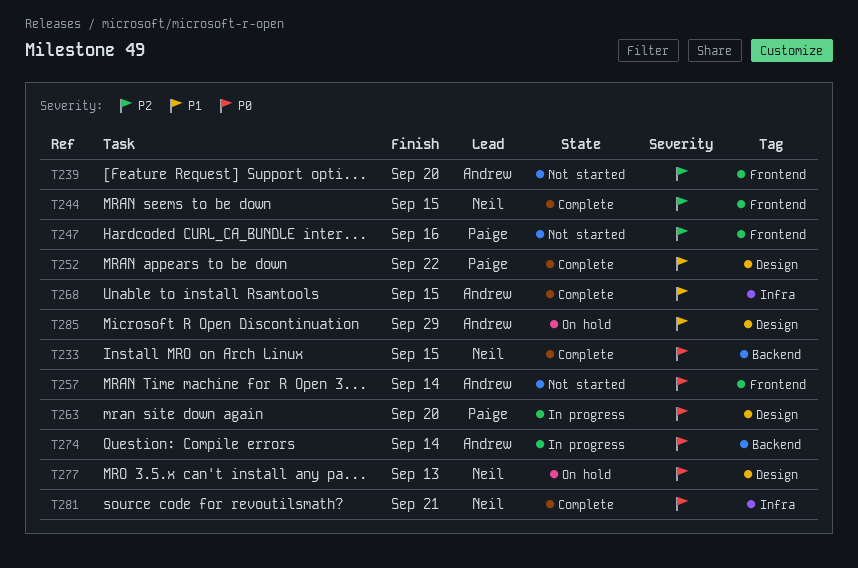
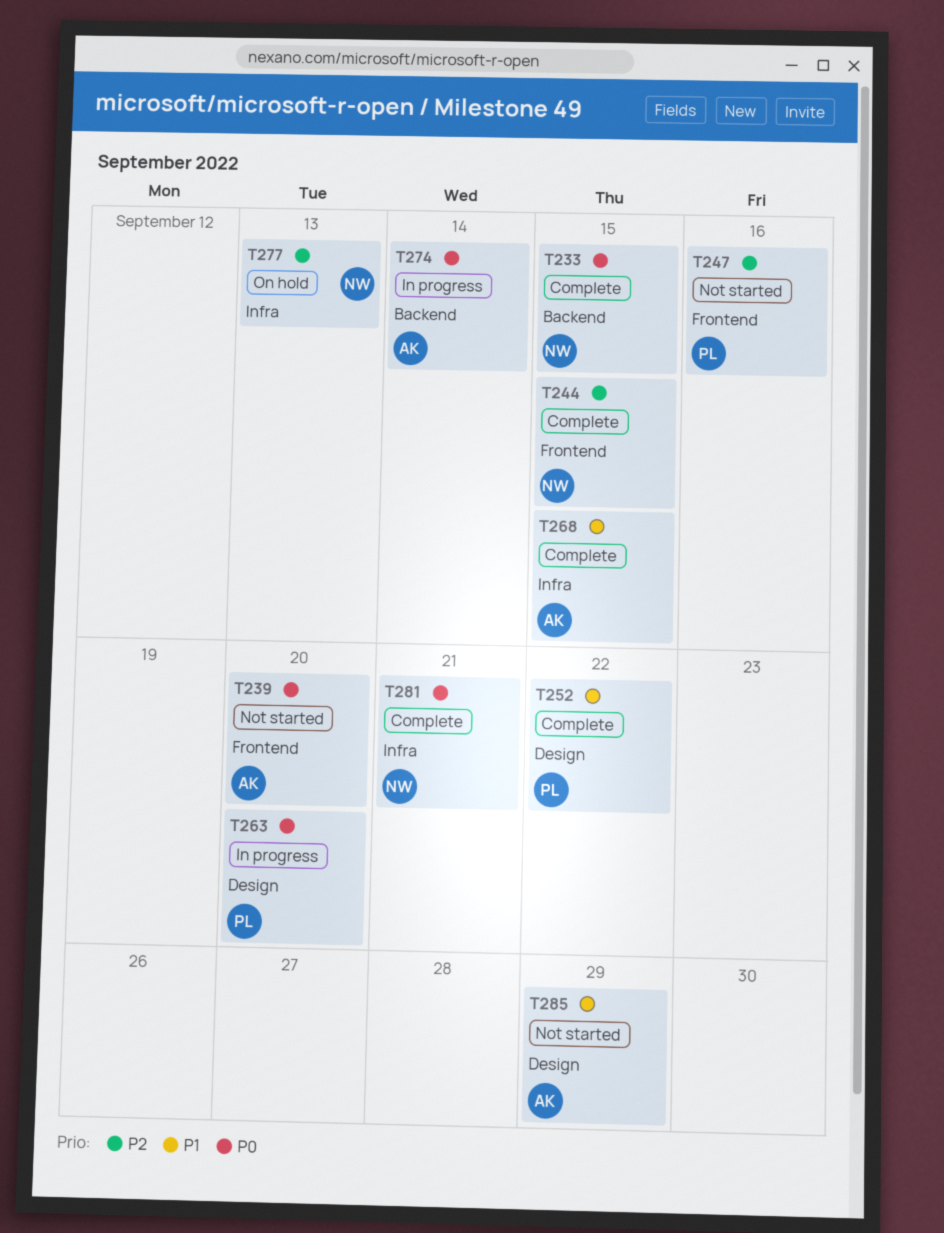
T239, priority: P2 -> P0
T257: present -> none
T277, priority: P0 -> P2
T277, label: Design -> Infra
T285, status: On hold -> Not started

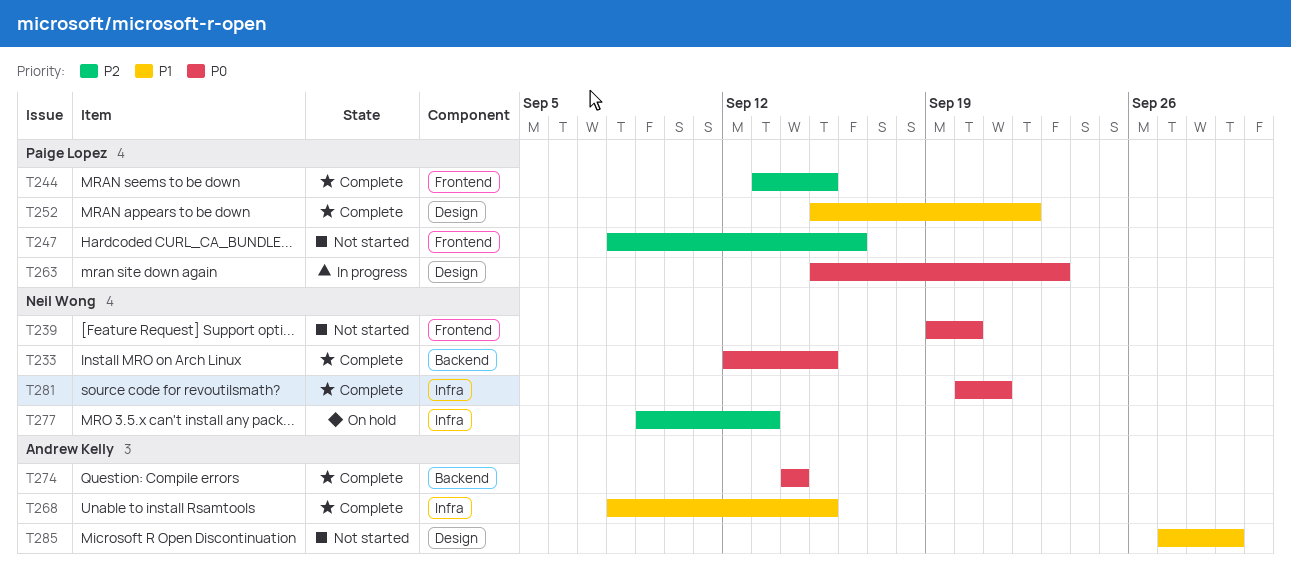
T239, owner: Andrew Kelly -> Neil Wong
T244, owner: Neil Wong -> Paige Lopez
T263, due: Sep 20 -> Sep 23
T274, status: In progress -> Complete

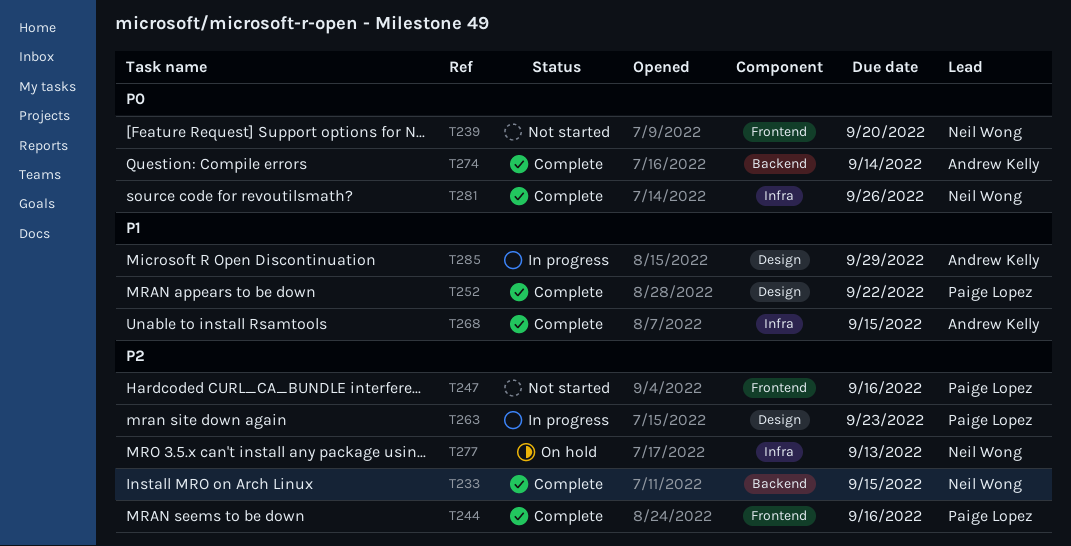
T233, priority: P0 -> P2
T244, due: Sep 15 -> Sep 16
T263, priority: P0 -> P2
T281, due: Sep 21 -> Sep 26
T285, status: Not started -> In progress

